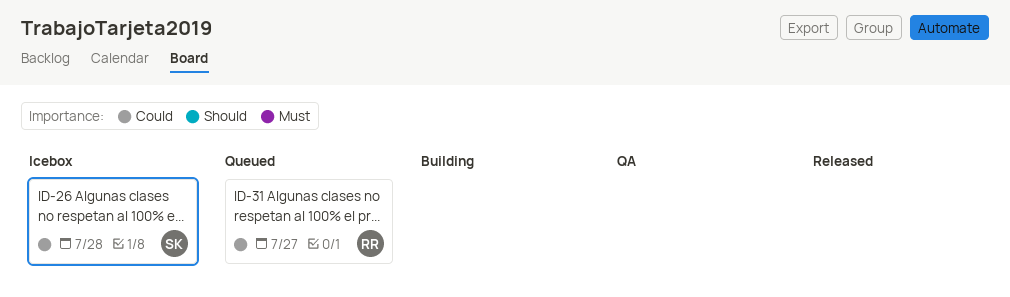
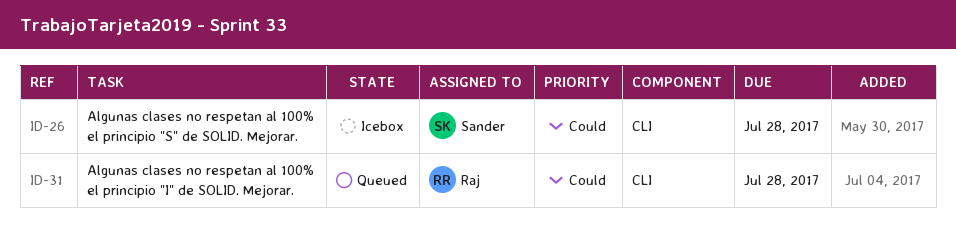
ID-31, due: Jul 27 -> Jul 28

